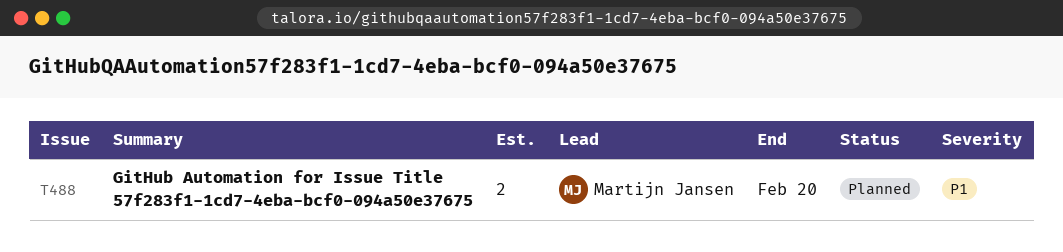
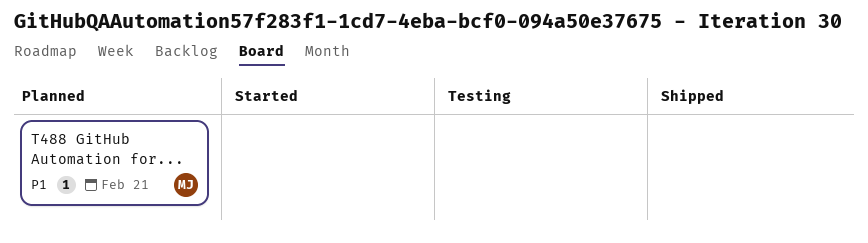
T488, estimate: 2 -> 1
T488, due: Feb 20 -> Feb 21

